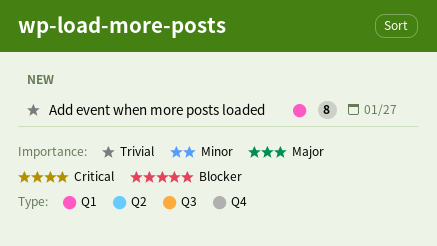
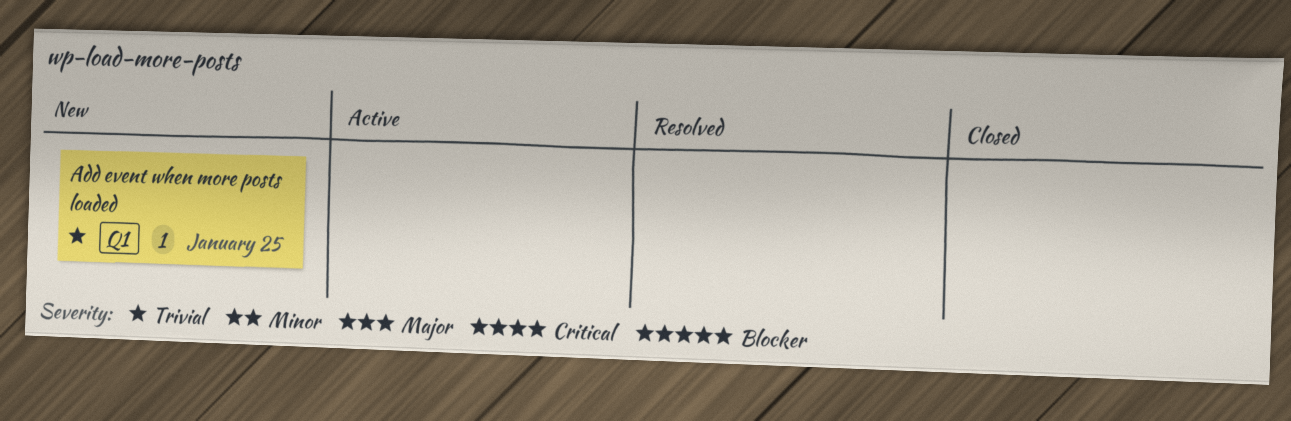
Add event when more posts loaded, estimate: 8 -> 1
Add event when more posts loaded, due: Jan 27 -> Jan 25

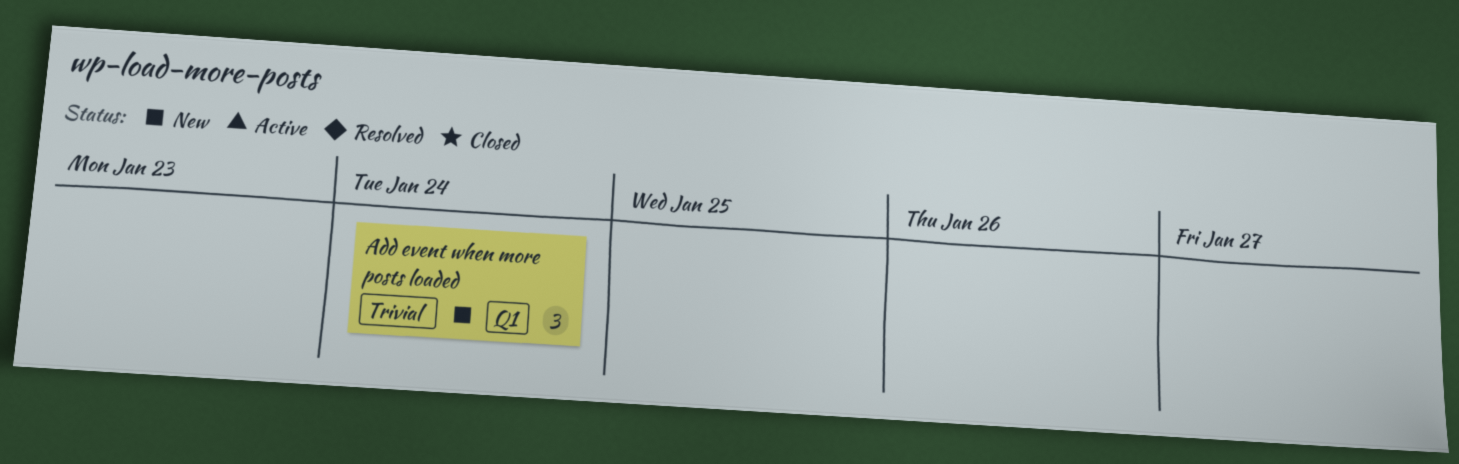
Add event when more posts loaded, estimate: 1 -> 3
Add event when more posts loaded, due: Jan 25 -> Jan 24

